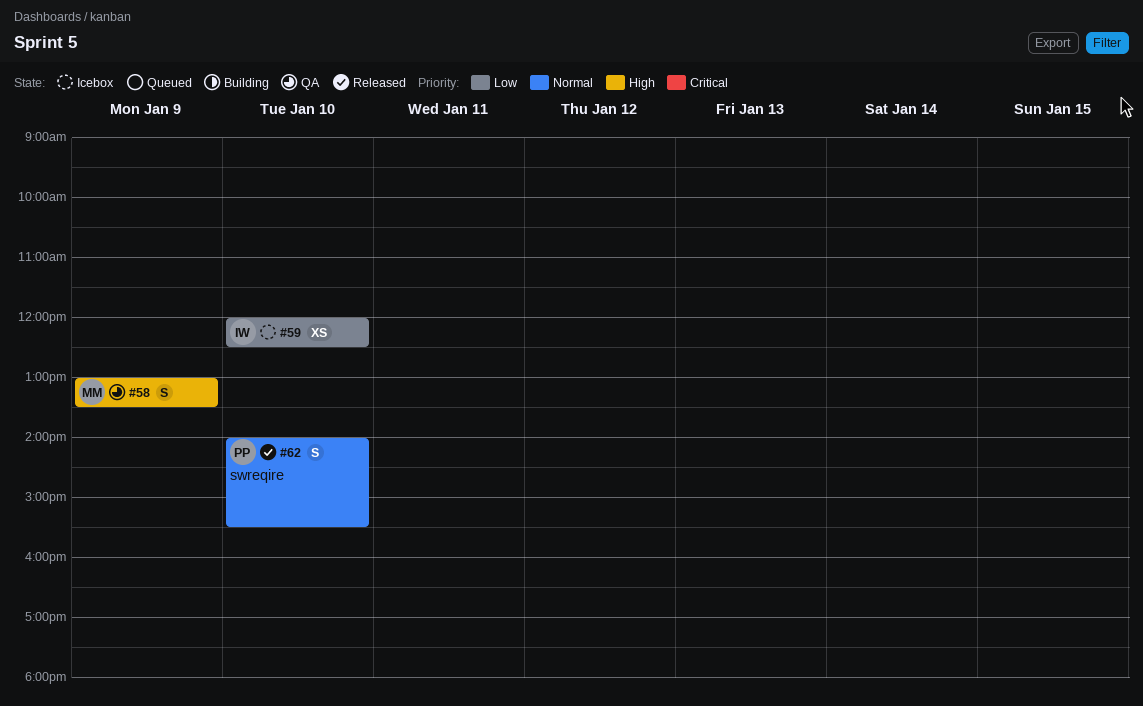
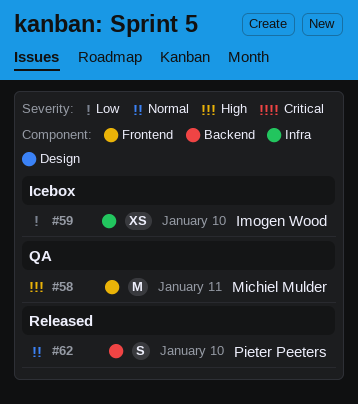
#58, estimate: S -> M
#58, day: Jan 9 -> Jan 11

